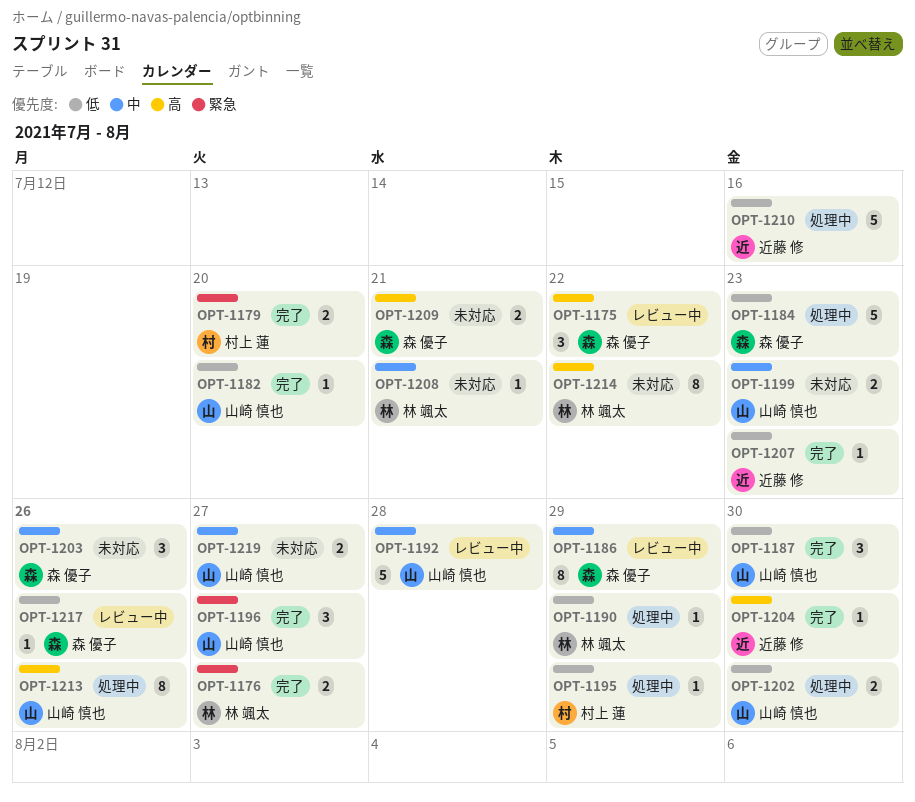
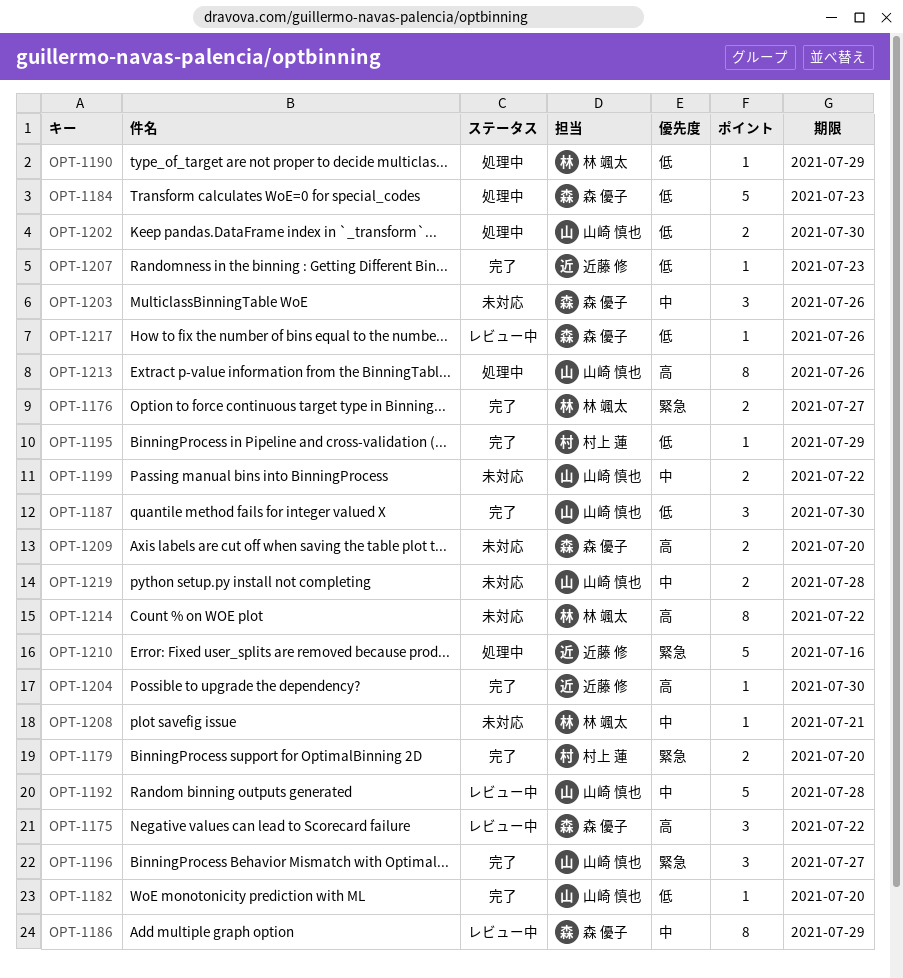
OPT-1195, status: 処理中 -> 完了
OPT-1199, due: Jul 23 -> Jul 22
OPT-1209, due: Jul 21 -> Jul 20
OPT-1210, priority: 低 -> 緊急
OPT-1219, due: Jul 27 -> Jul 28

